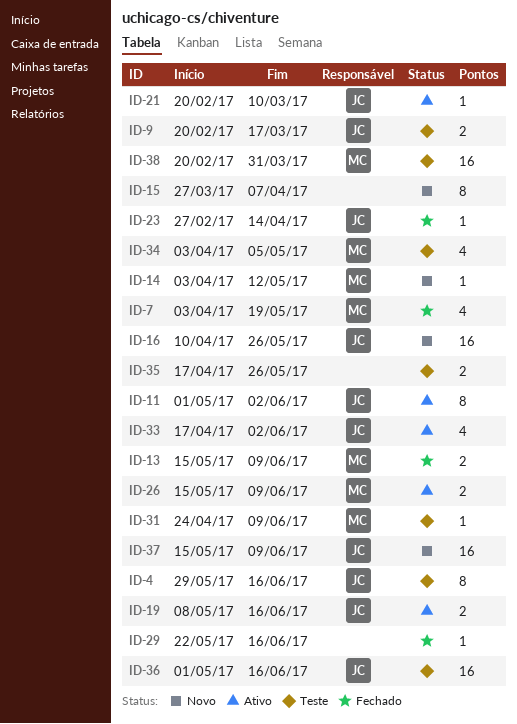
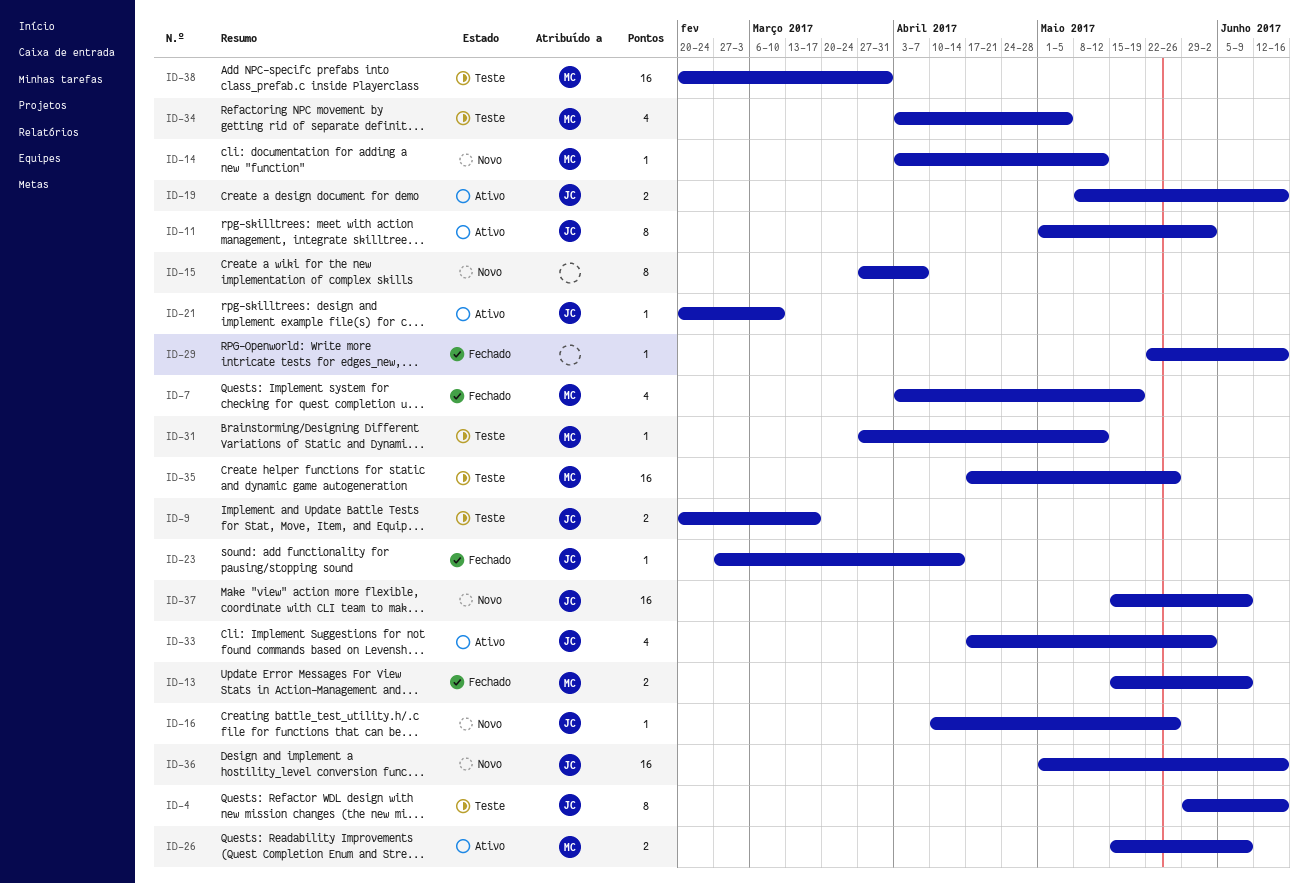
ID-16, estimate: 16 -> 1
ID-31, start: Apr 24 -> Mar 27
ID-31, due: Jun 9 -> May 12
ID-35, owner: none -> MC
ID-35, estimate: 2 -> 16
ID-36, status: Teste -> Novo

